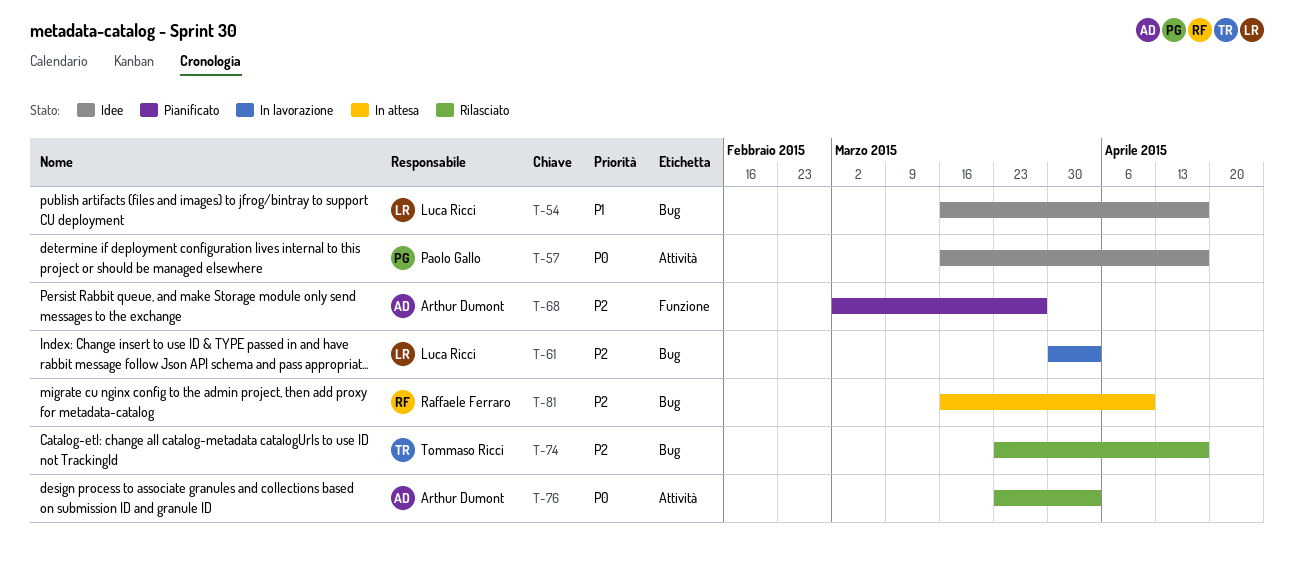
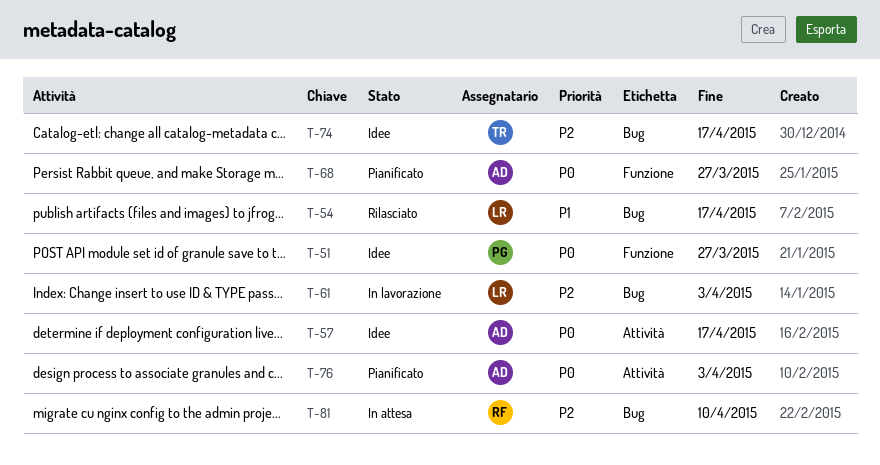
T-51: none -> present
T-54, status: Idee -> Rilasciato
T-57, owner: Paolo Gallo -> Arthur Dumont
T-68, priority: P2 -> P0
T-74, status: Rilasciato -> Idee
T-76, status: Rilasciato -> Pianificato

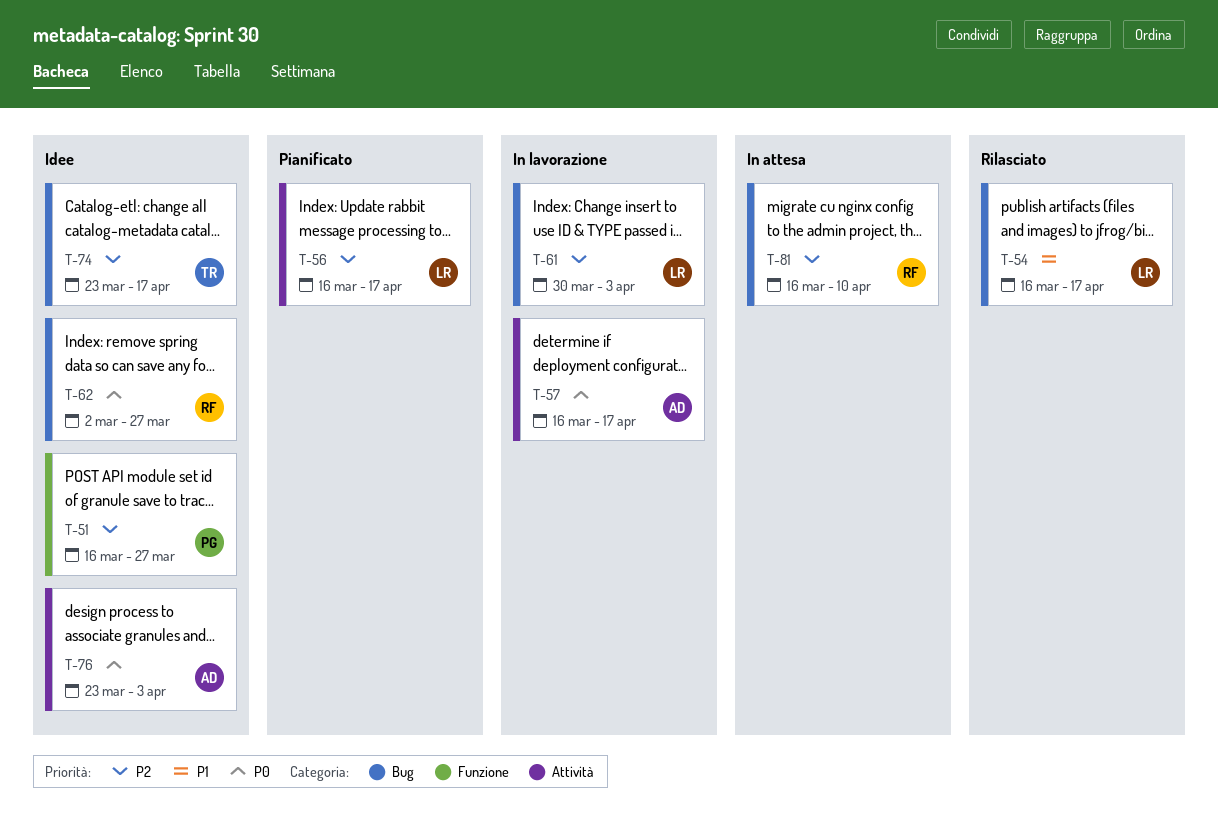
T-51, priority: P0 -> P2
T-56: none -> present
T-57, status: Idee -> In lavorazione
T-62: none -> present
T-68: present -> none
T-76, status: Pianificato -> Idee

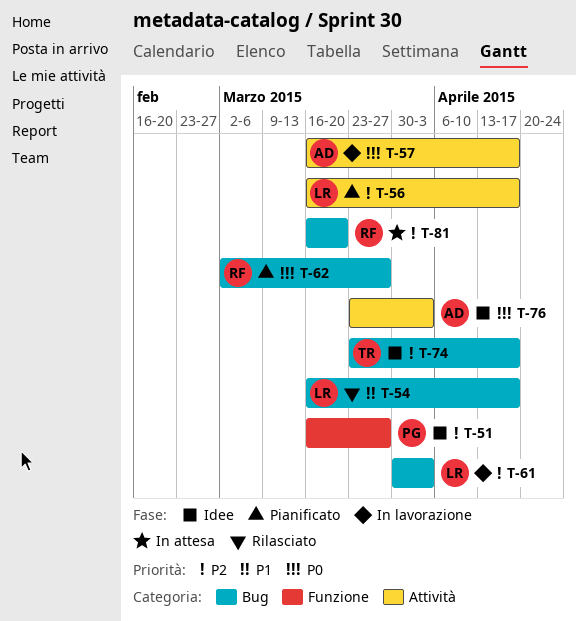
T-62, status: Idee -> Pianificato
T-81, due: Apr 10 -> Mar 20

